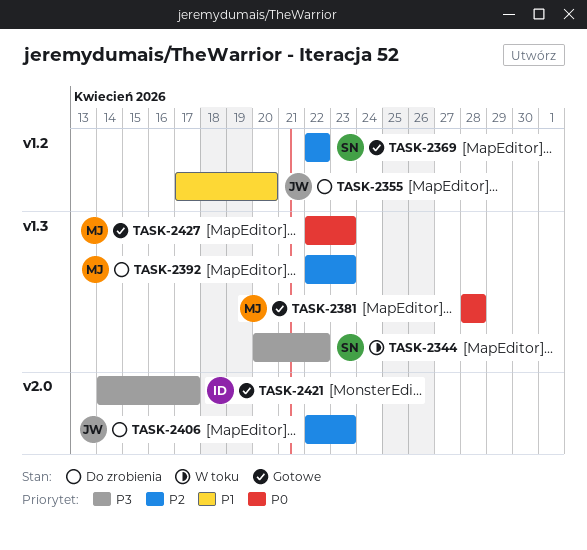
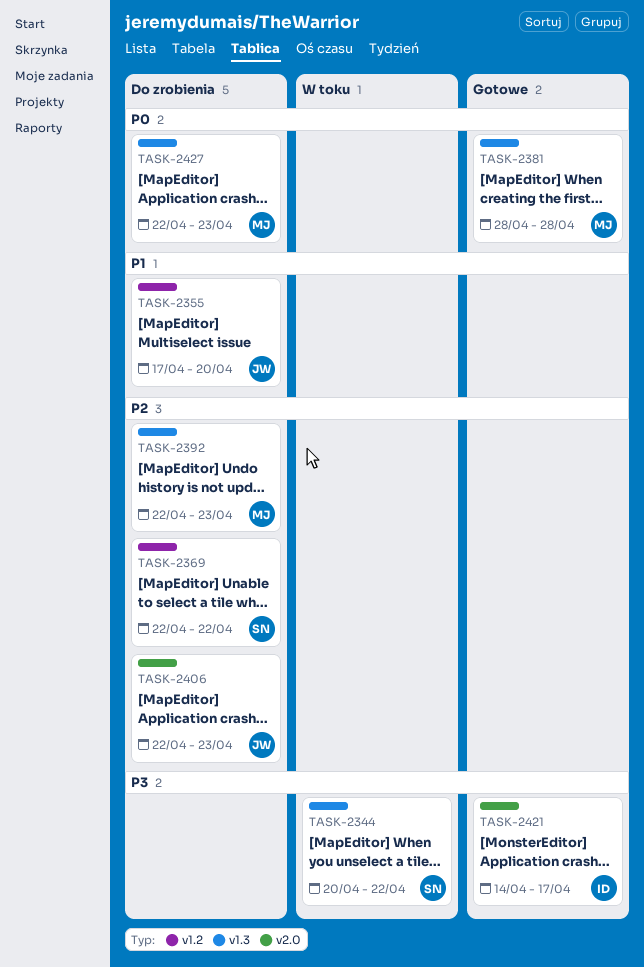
TASK-2369, status: Gotowe -> Do zrobienia
TASK-2427, status: Gotowe -> Do zrobienia

